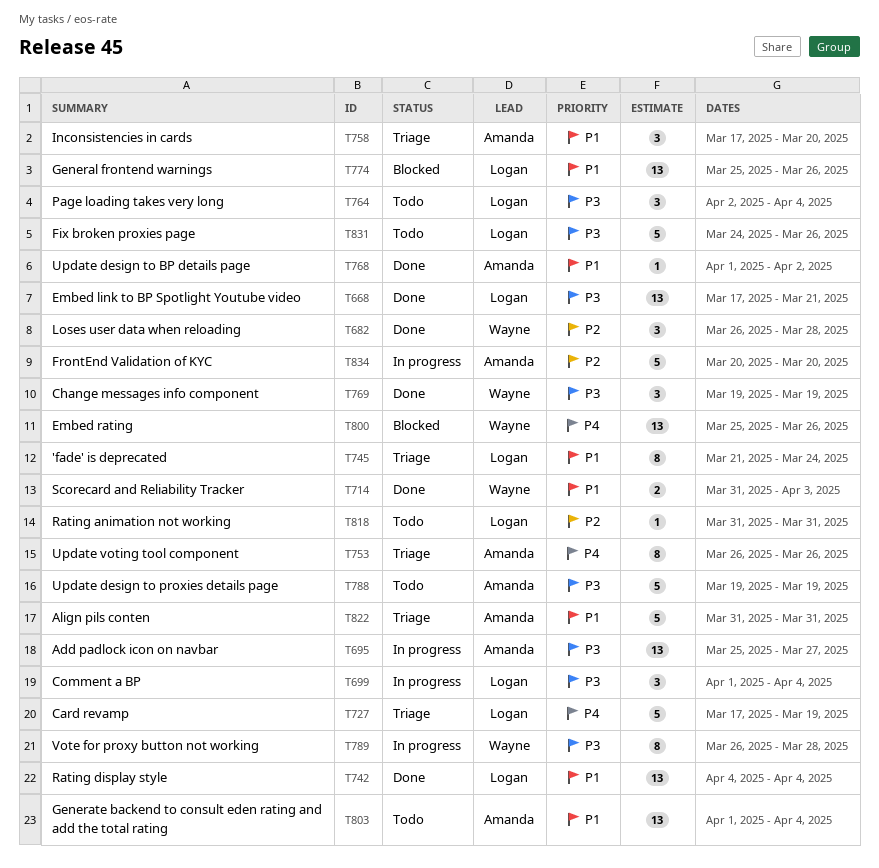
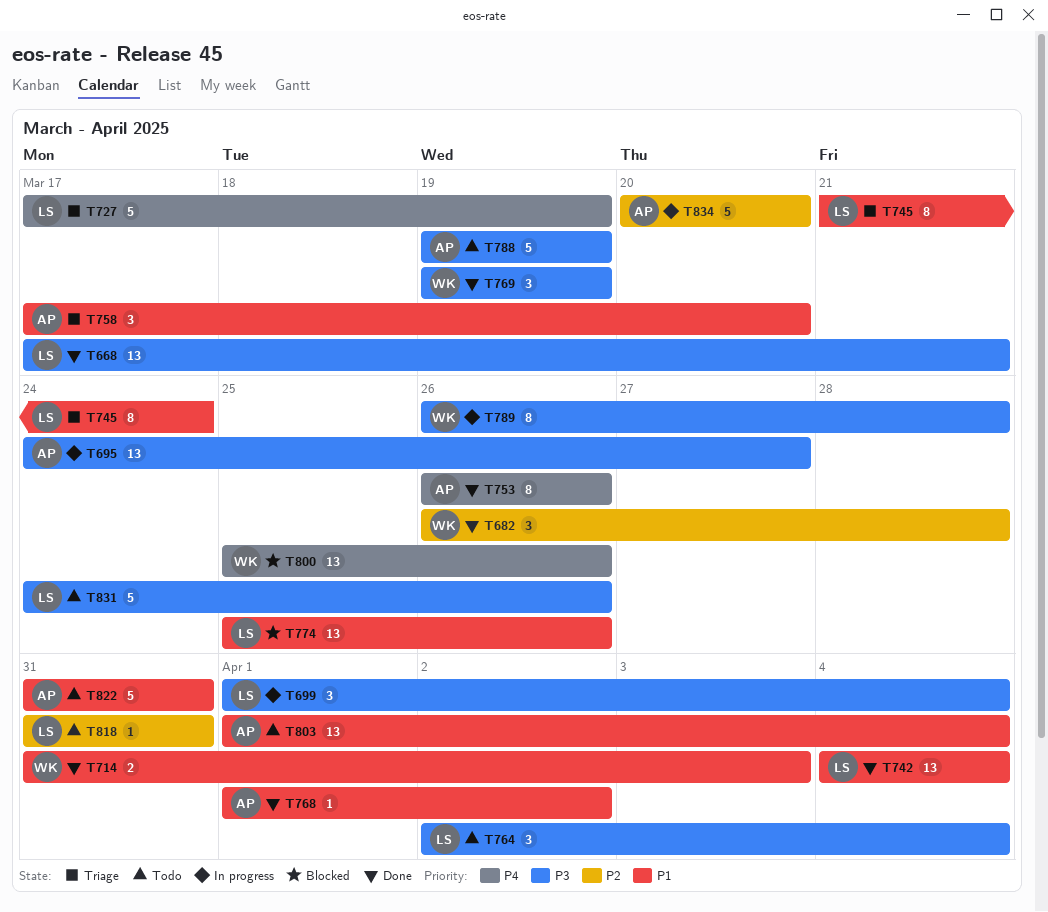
T695, start: Mar 25 -> Mar 24
T753, status: Triage -> Done
T822, status: Triage -> Todo

